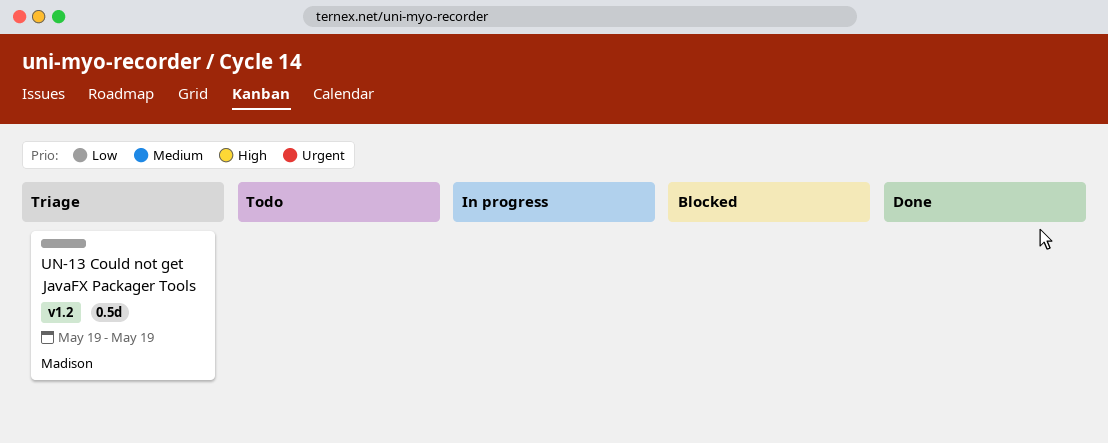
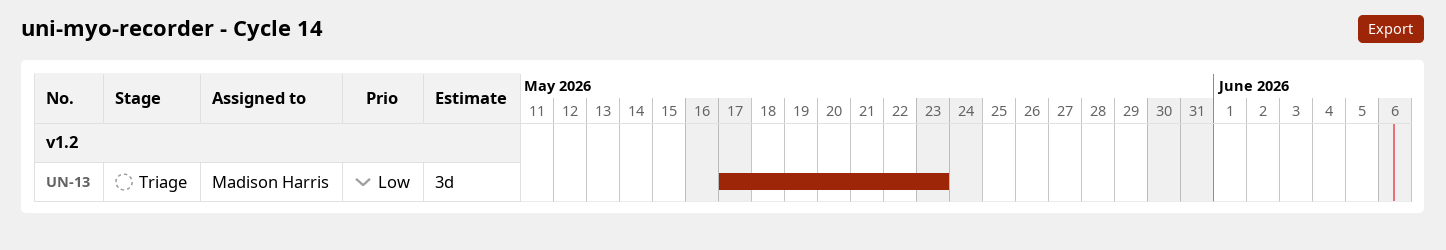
UN-13, estimate: 0.5d -> 3d
UN-13, start: May 19 -> May 17
UN-13, due: May 19 -> May 23

